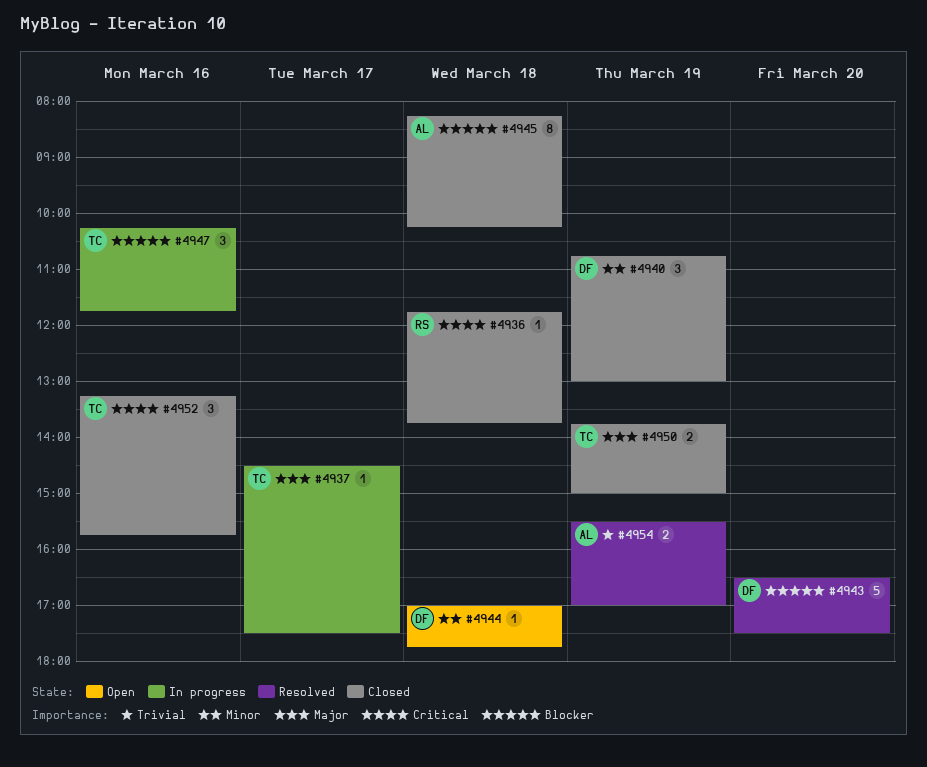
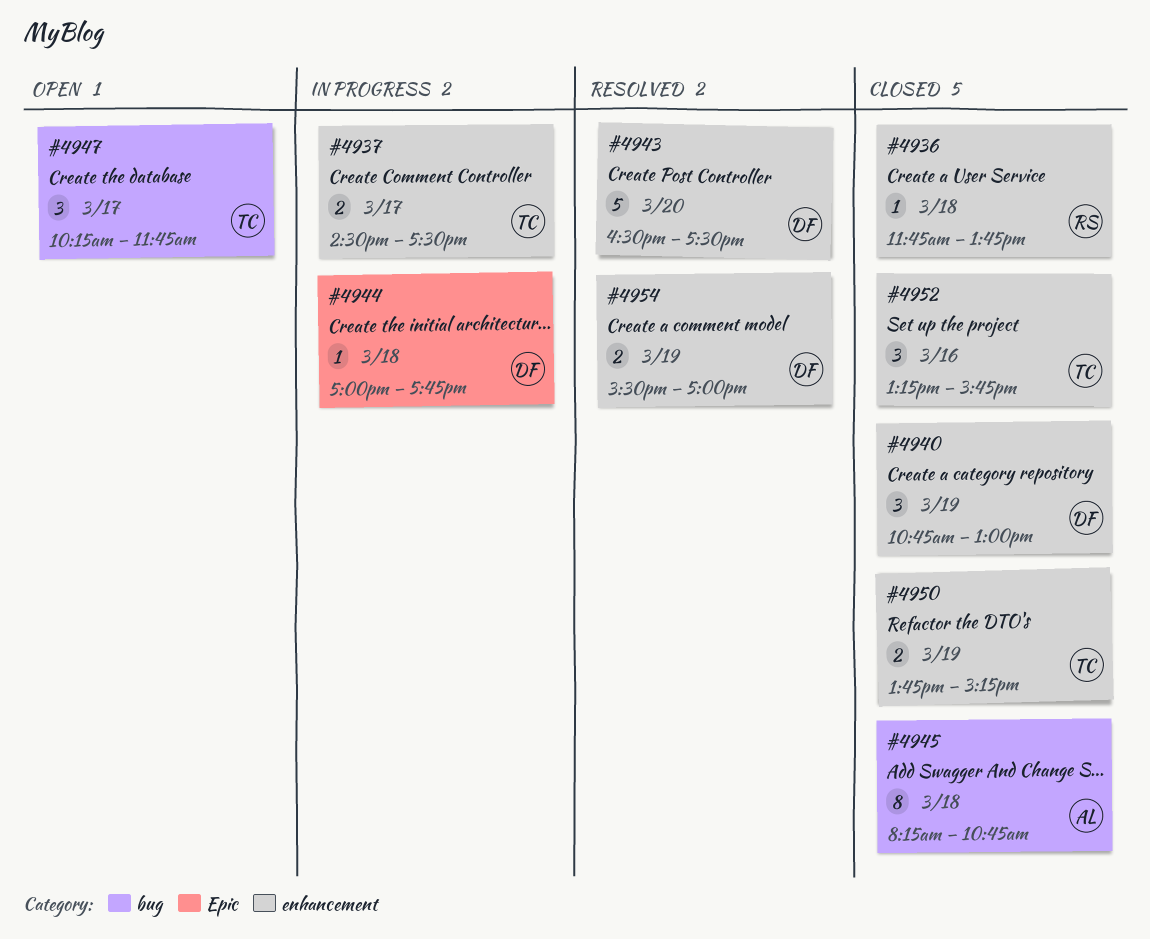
#4937, estimate: 1 -> 2
#4944, status: Open -> In progress
#4945, ends: 10:15 -> 10:45
#4947, status: In progress -> Open
#4947, day: Mar 16 -> Mar 17
#4950, ends: 15:00 -> 15:15
#4954, owner: AL -> DF

